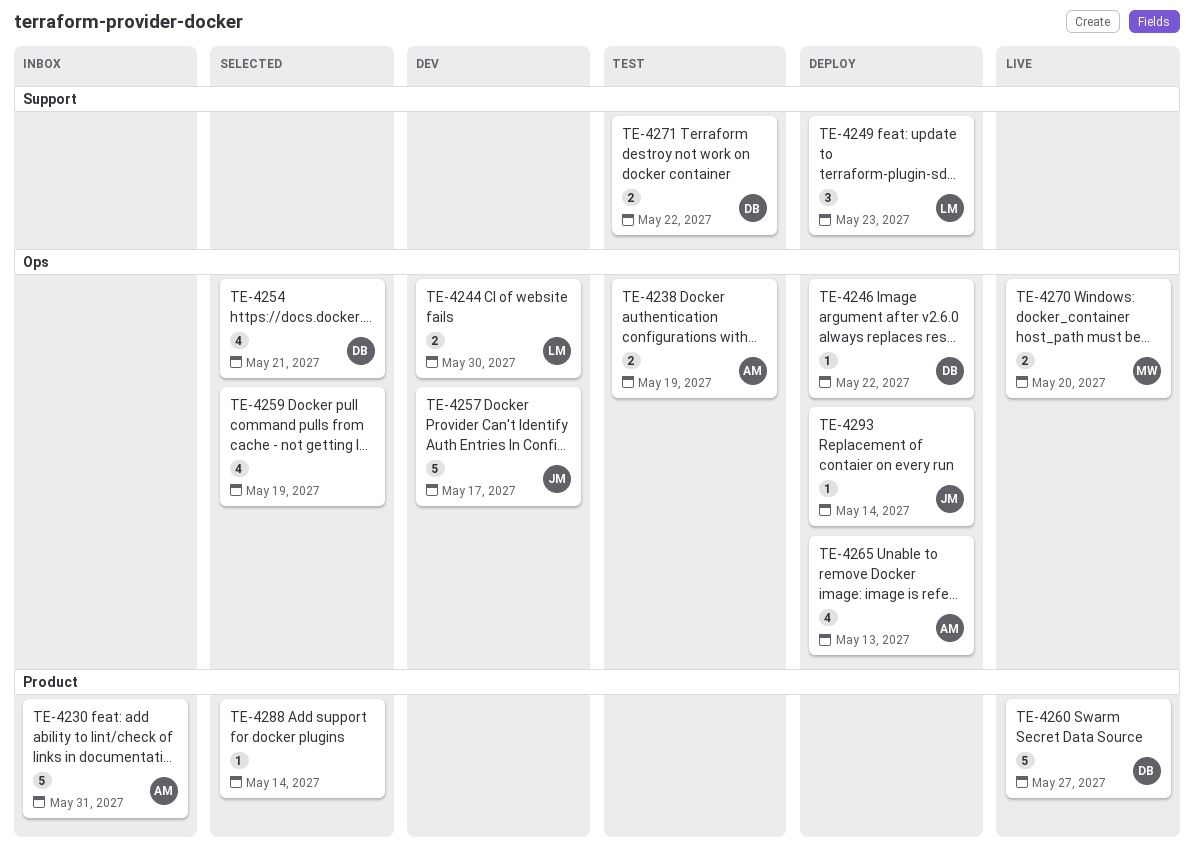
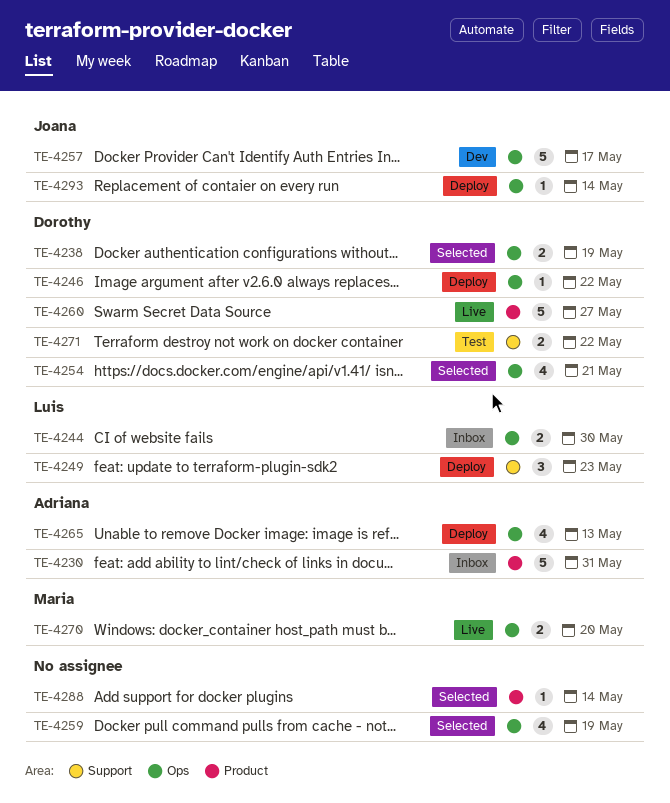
TE-4238, status: Test -> Selected
TE-4238, owner: Adriana -> Dorothy
TE-4244, status: Dev -> Inbox

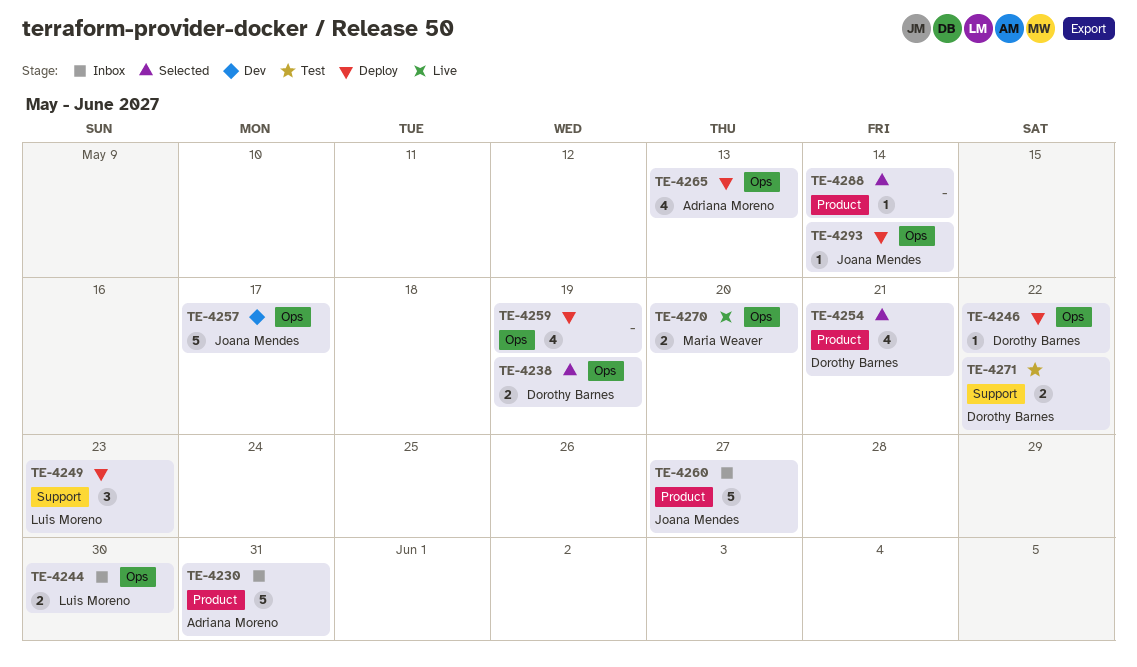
TE-4254, label: Ops -> Product
TE-4259, status: Selected -> Deploy
TE-4260, status: Live -> Inbox
TE-4260, owner: Dorothy Barnes -> Joana Mendes

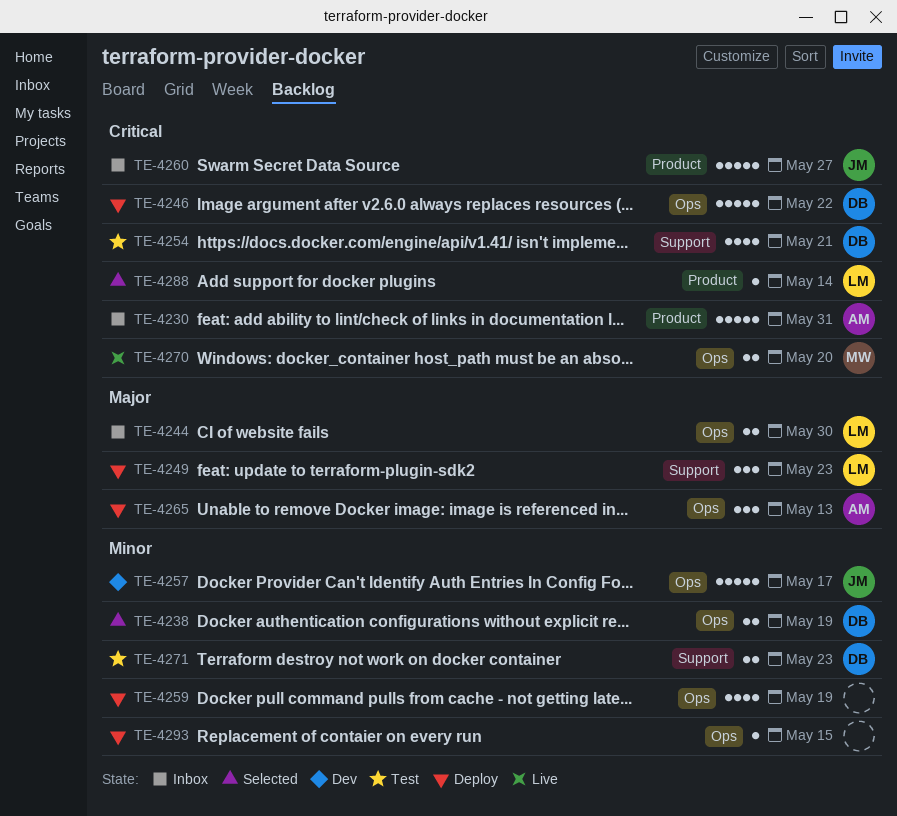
TE-4246, estimate: 1 -> 5
TE-4254, status: Selected -> Test
TE-4254, label: Product -> Support
TE-4265, estimate: 4 -> 3
TE-4271, due: May 22 -> May 23
TE-4288, owner: none -> Luis Moreno
TE-4293, owner: Joana Mendes -> none
TE-4293, due: May 14 -> May 15

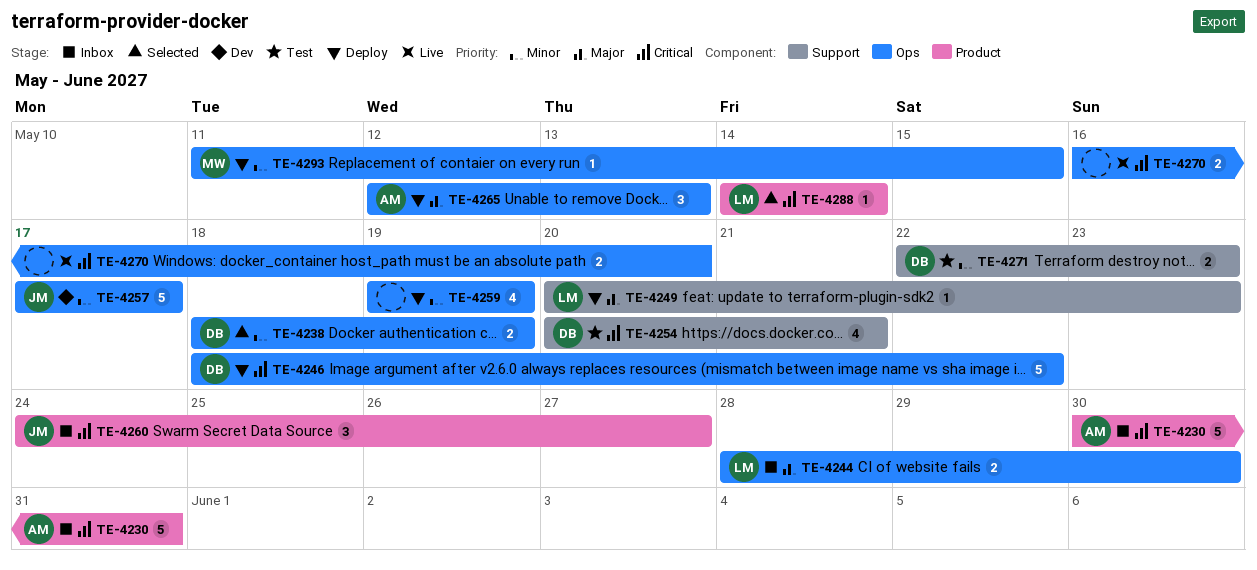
TE-4249, estimate: 3 -> 1
TE-4260, estimate: 5 -> 3
TE-4270, owner: MW -> none
TE-4293, owner: none -> MW

